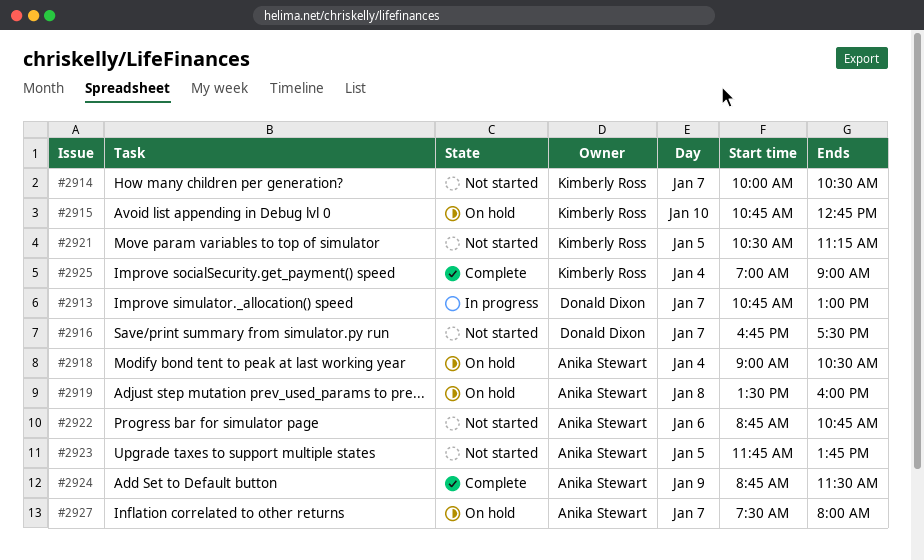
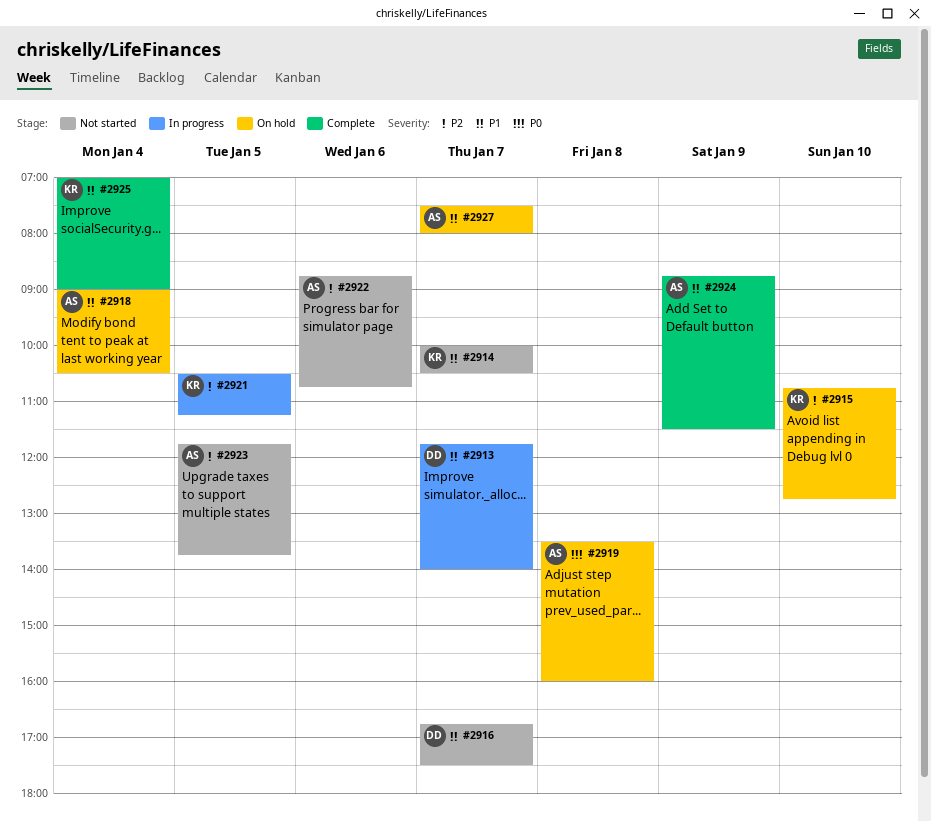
#2913, begins: 10:45 -> 11:45
#2913, ends: 13:00 -> 14:00
#2921, status: Not started -> In progress

